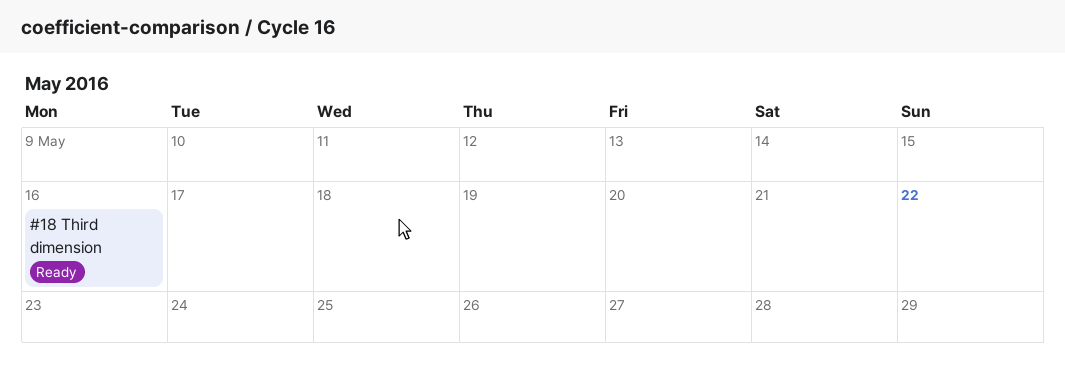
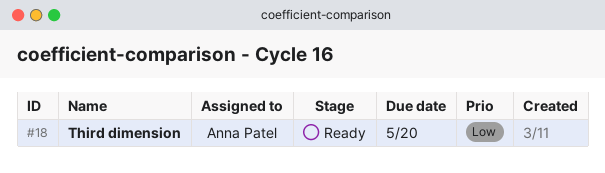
#18, due: May 16 -> May 20

